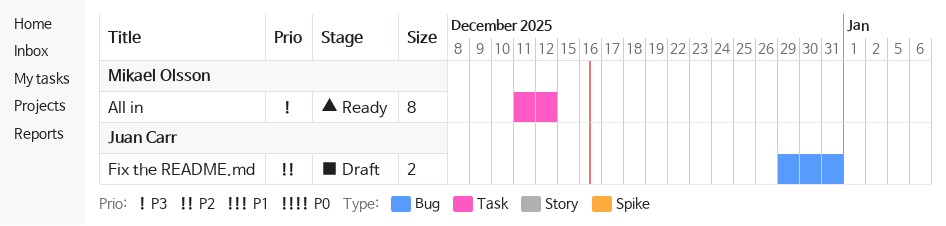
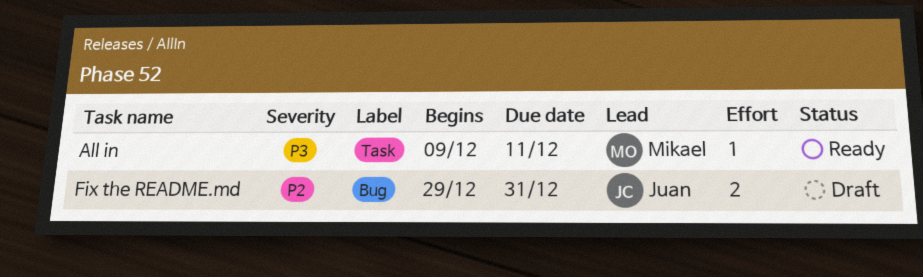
All in, estimate: 8 -> 1
All in, start: Dec 11 -> Dec 9
All in, due: Dec 12 -> Dec 11

